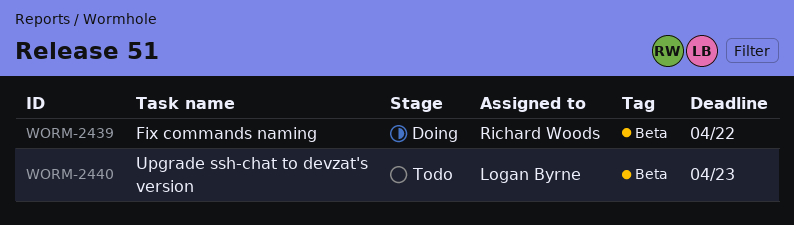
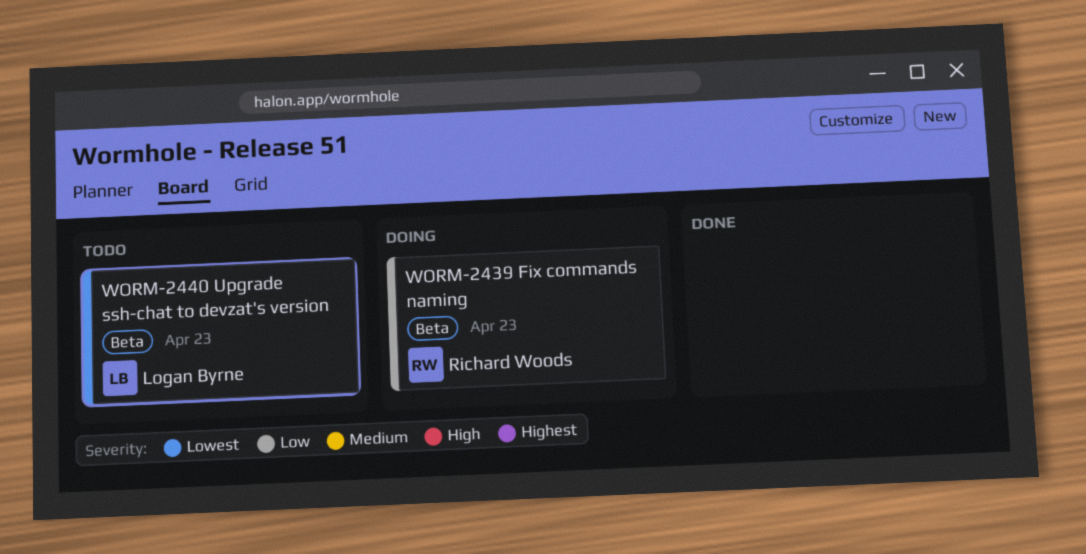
WORM-2439, due: Apr 22 -> Apr 23

